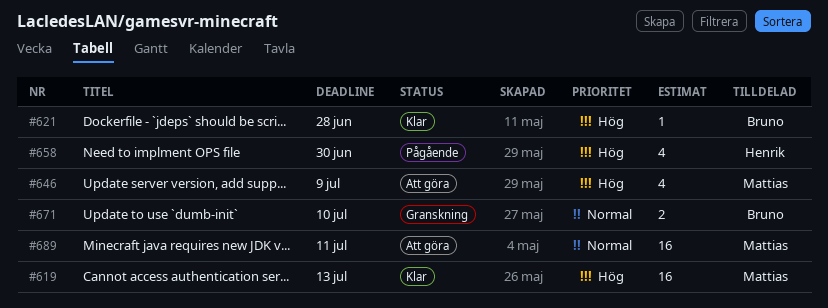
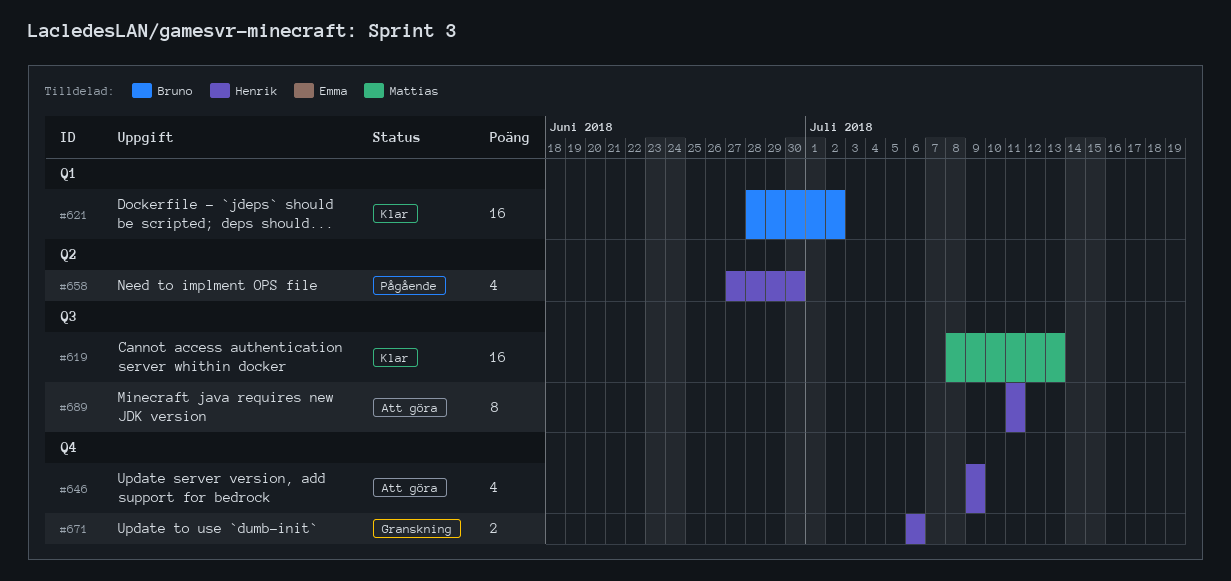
#621, estimate: 1 -> 16
#621, due: Jun 28 -> Jul 2
#646, owner: Mattias -> Henrik
#671, owner: Bruno -> Henrik
#671, due: Jul 10 -> Jul 6
#689, owner: Mattias -> Henrik
#689, estimate: 16 -> 8

